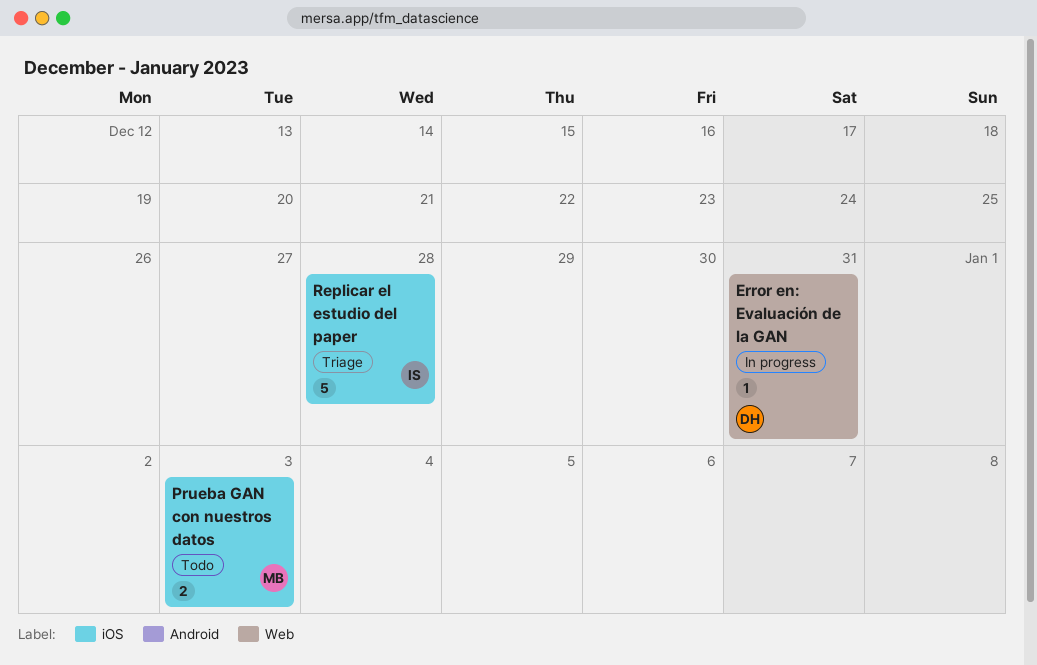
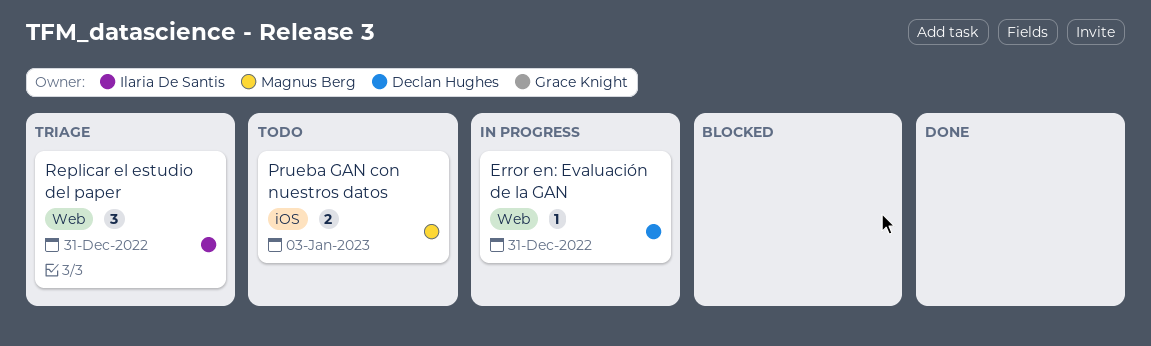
Replicar el estudio del paper, label: iOS -> Web
Replicar el estudio del paper, estimate: 5 -> 3
Replicar el estudio del paper, due: Dec 28 -> Dec 31

